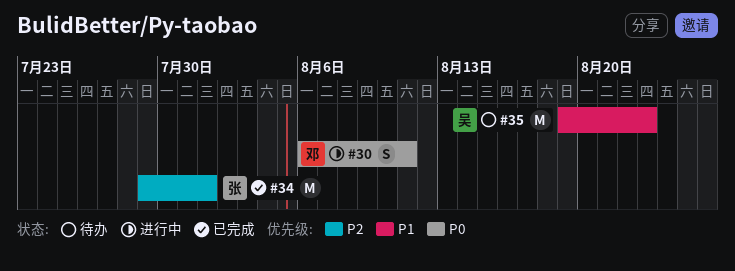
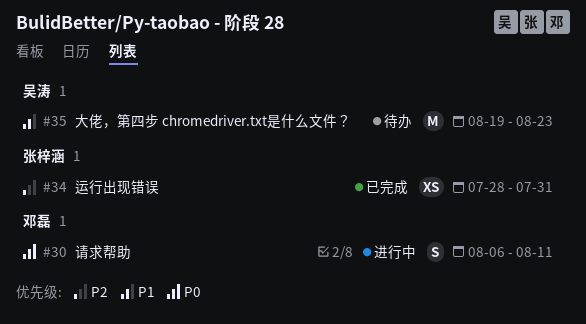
#34, estimate: M -> XS
#34, start: Jul 29 -> Jul 28
#34, due: Aug 1 -> Jul 31

